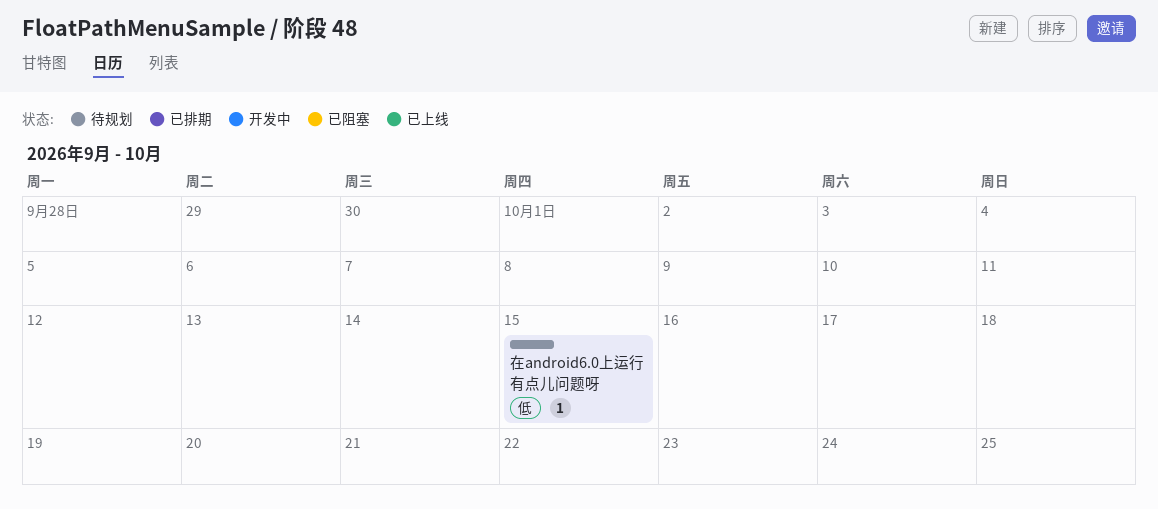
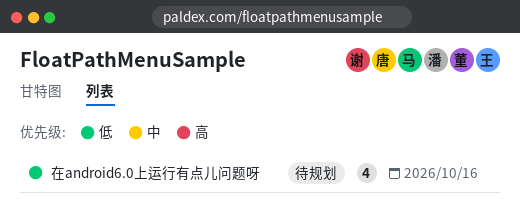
在android6.0上运行有点儿问题呀, estimate: 1 -> 4
在android6.0上运行有点儿问题呀, due: Oct 15 -> Oct 16

